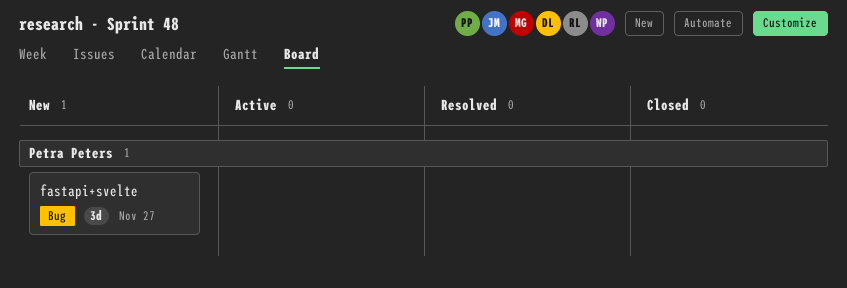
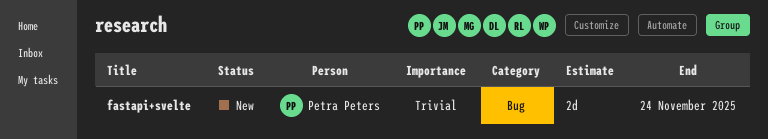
fastapi+svelte, estimate: 3d -> 2d
fastapi+svelte, due: Nov 27 -> Nov 24

